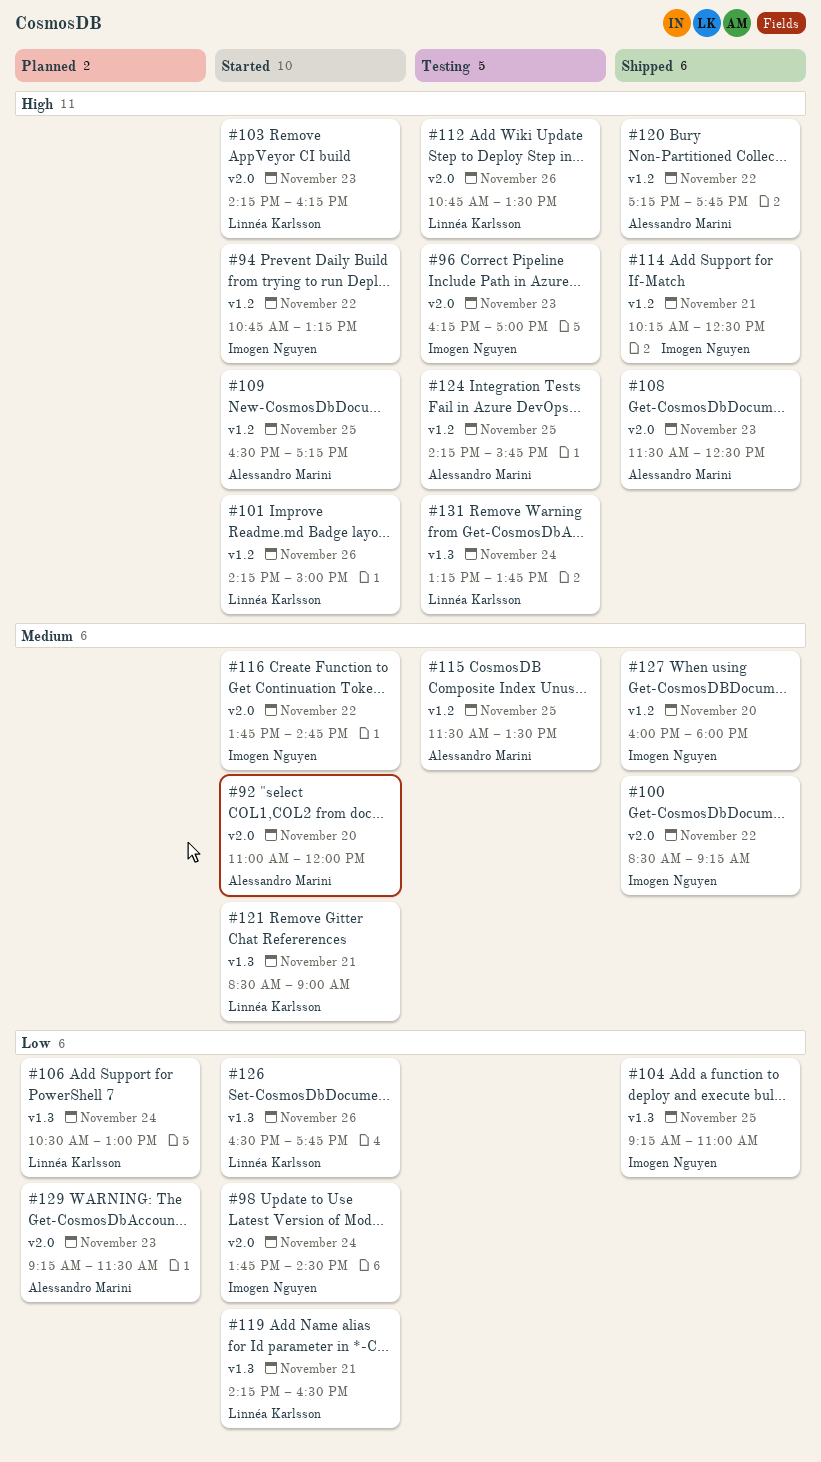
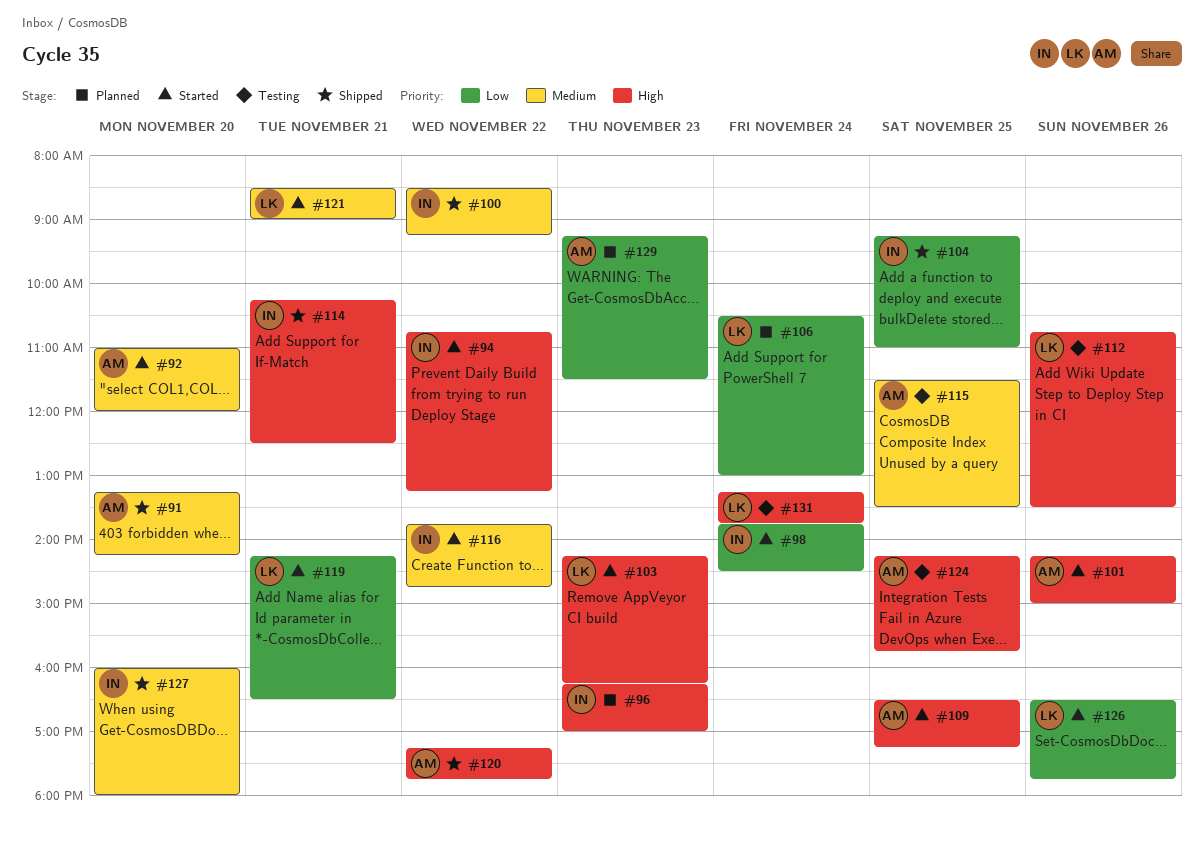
#91: none -> present
#96, status: Testing -> Planned
#101, owner: Linnéa Karlsson -> Alessandro Marini
#108: present -> none

